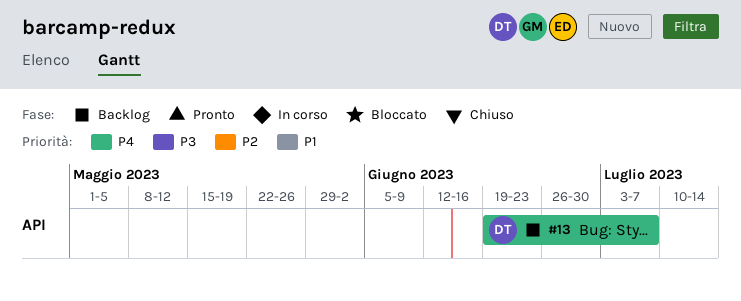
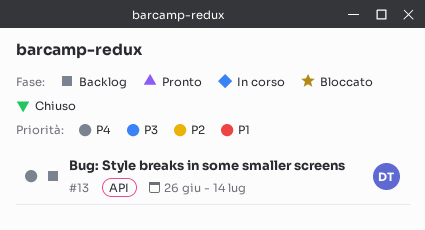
#13, start: Jun 19 -> Jun 26
#13, due: Jul 7 -> Jul 14

